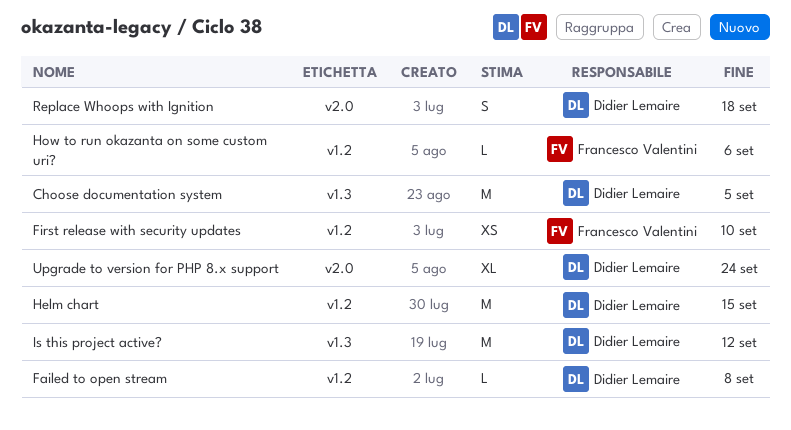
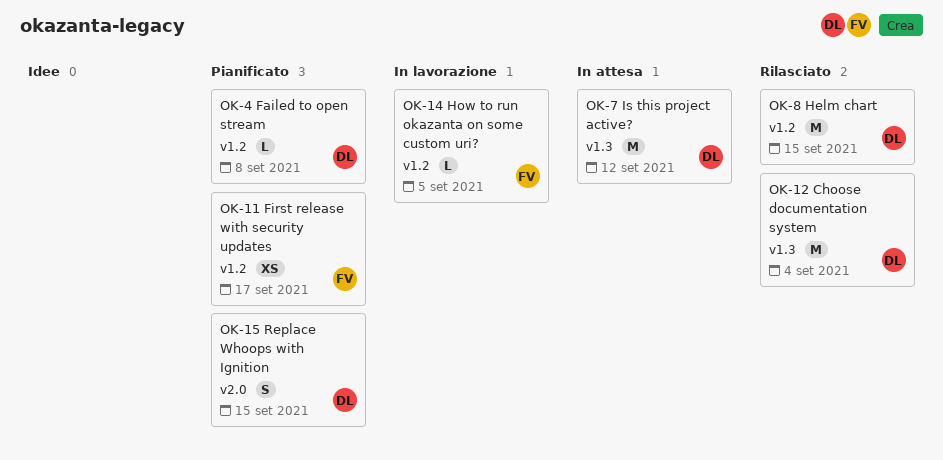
Choose documentation system, due: Sep 5 -> Sep 4
First release with security updates, due: Sep 10 -> Sep 17
How to run okazanta on some custom uri?, due: Sep 6 -> Sep 5
Replace Whoops with Ignition, due: Sep 18 -> Sep 15
Upgrade to version for PHP 8.x support: present -> none

